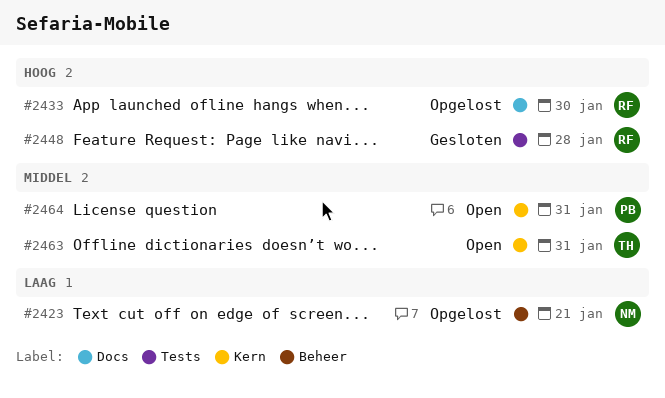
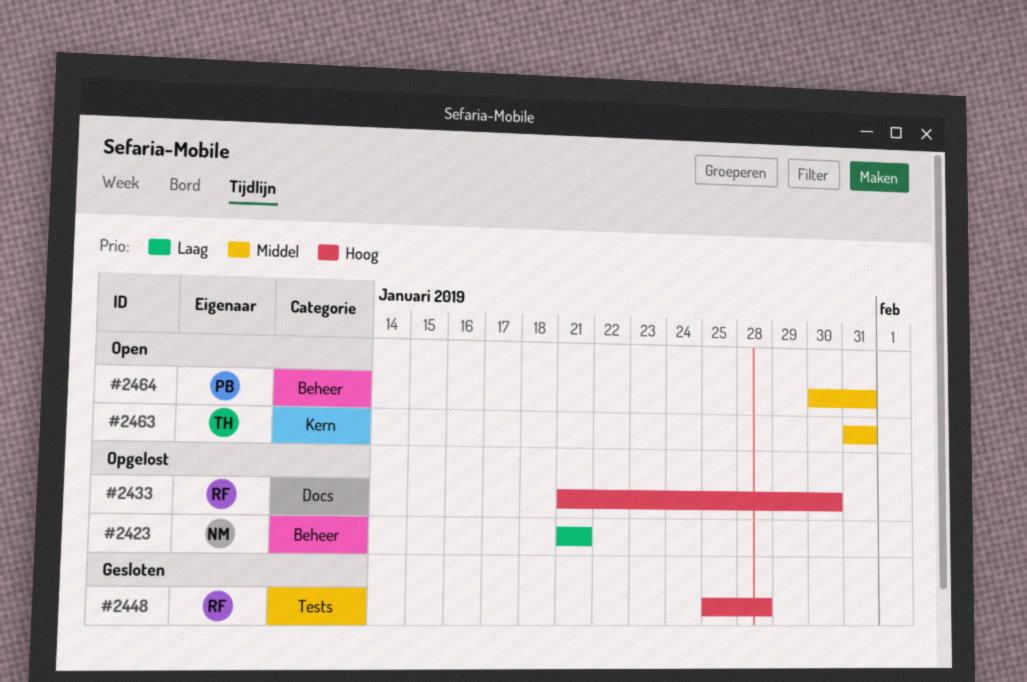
#2464, label: Kern -> Beheer

